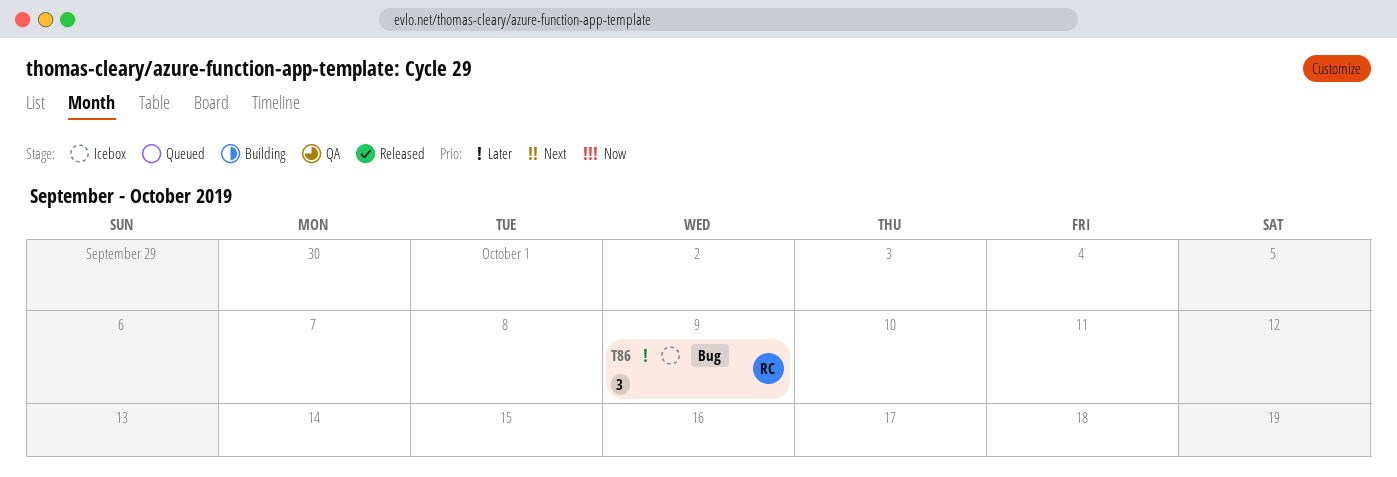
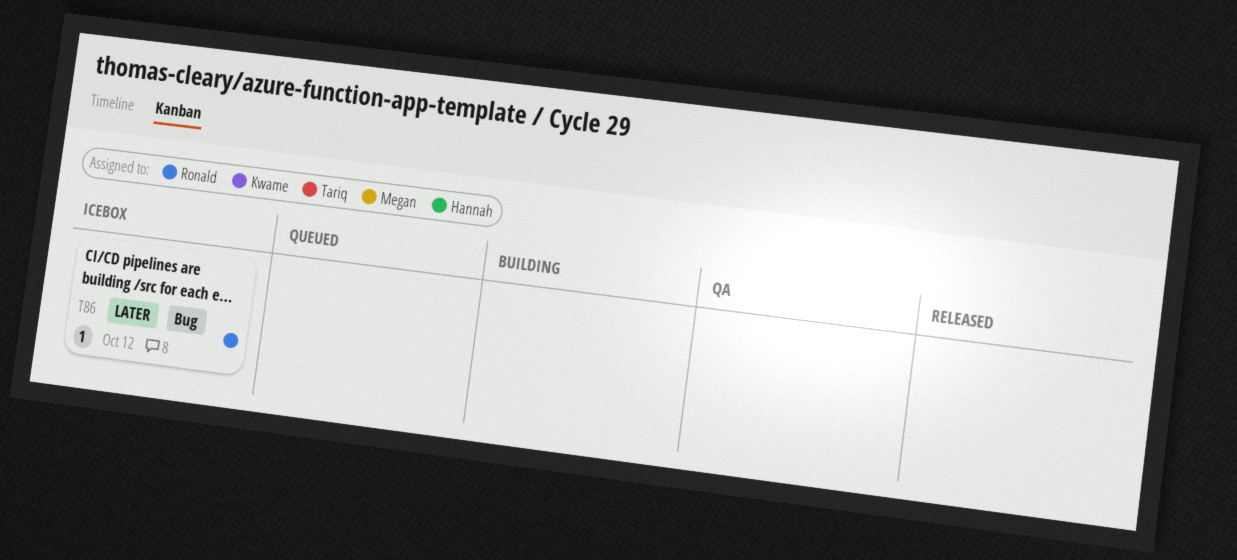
T86, estimate: 3 -> 1
T86, due: Oct 9 -> Oct 12

